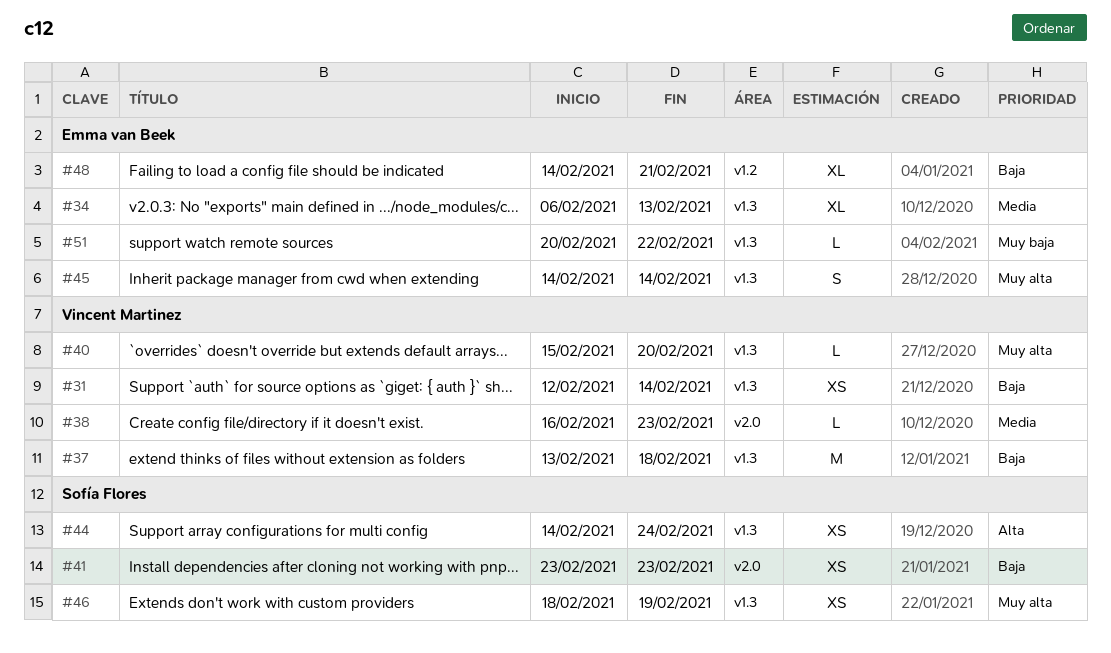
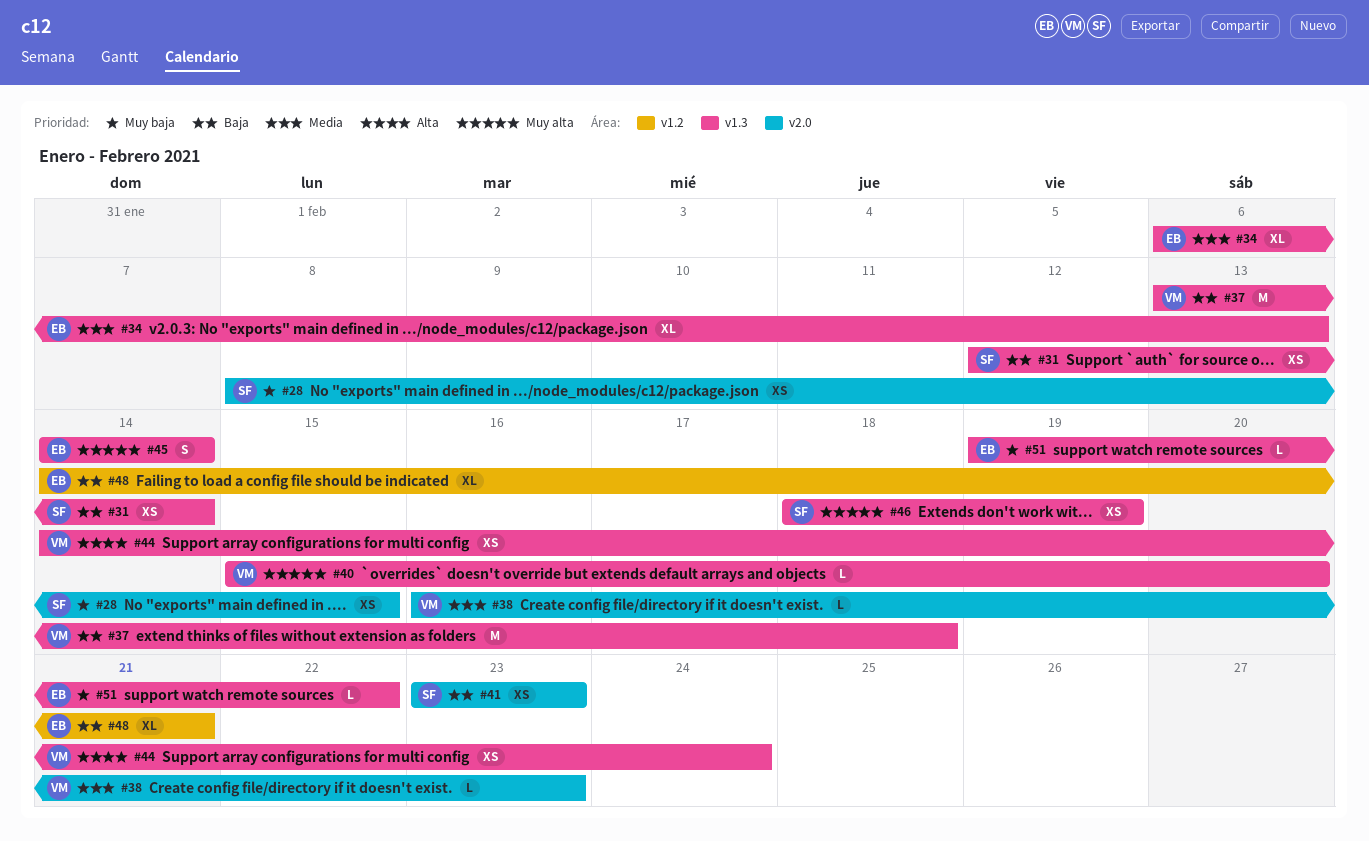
#28: none -> present
#31, owner: Vincent Martinez -> Sofía Flores
#44, owner: Sofía Flores -> Vincent Martinez
#51, start: Feb 20 -> Feb 19

